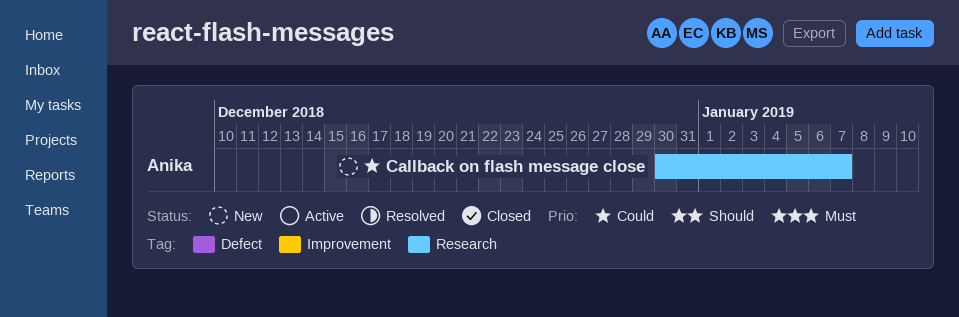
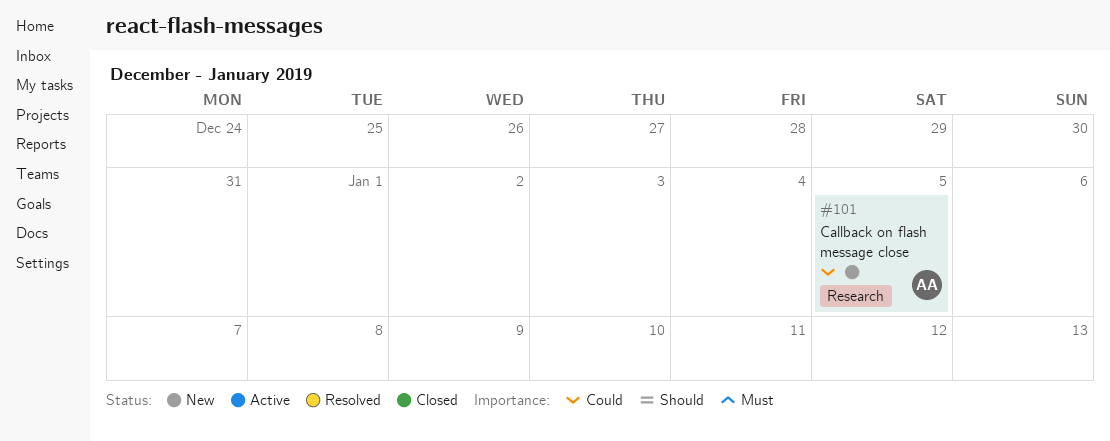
Callback on flash message close, due: Jan 7 -> Jan 5

